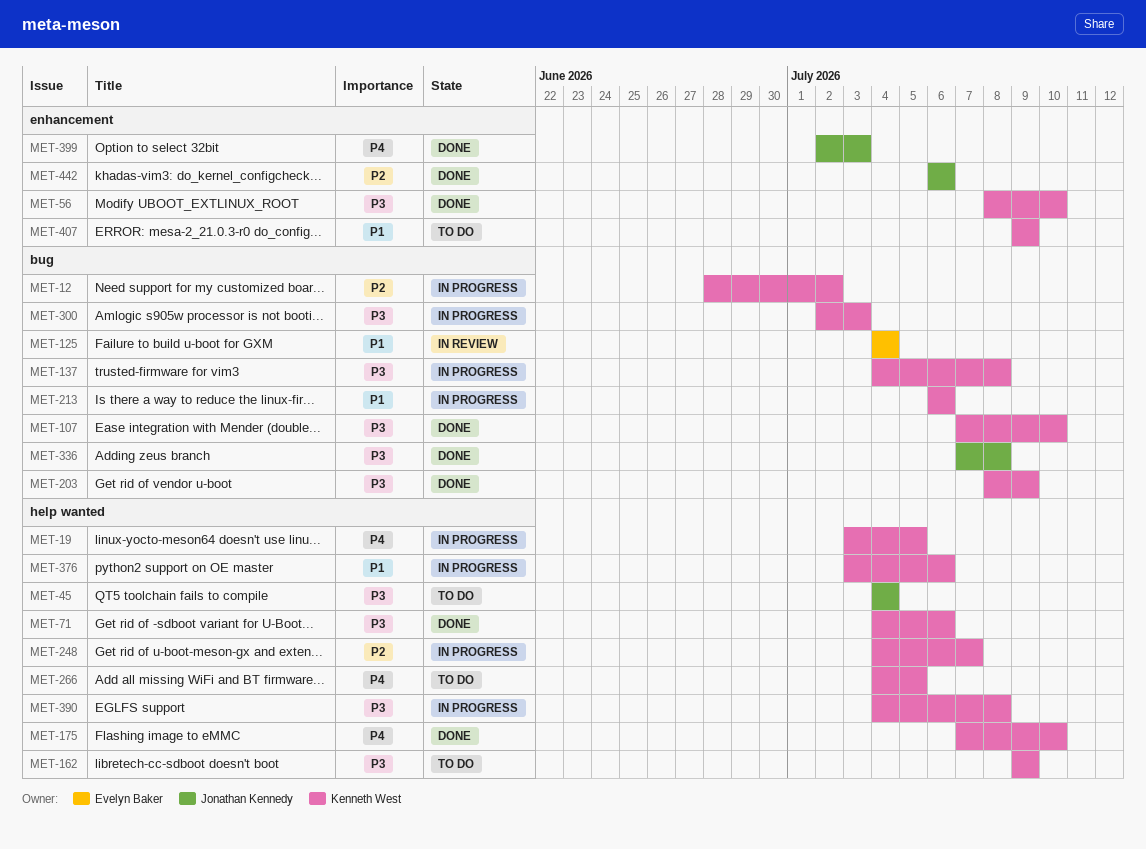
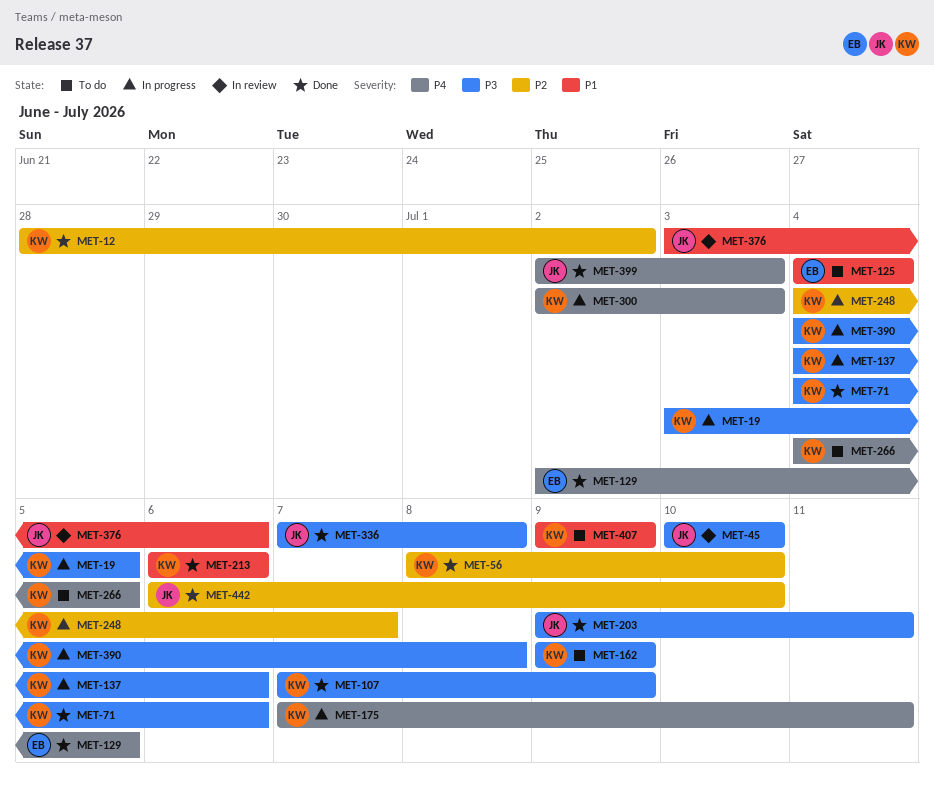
MET-12, status: In progress -> Done
MET-19, priority: P4 -> P3
MET-45, status: To do -> In review
MET-45, start: Jul 4 -> Jul 10
MET-45, due: Jul 4 -> Jul 10
MET-56, priority: P3 -> P2
MET-107, due: Jul 10 -> Jul 9
MET-125, status: In review -> To do
MET-129: none -> present
MET-137, due: Jul 8 -> Jul 6
MET-175, status: Done -> In progress
MET-175, due: Jul 10 -> Jul 11
MET-203, owner: Kenneth West -> Jonathan Kennedy
MET-203, start: Jul 8 -> Jul 9
MET-203, due: Jul 9 -> Jul 11
MET-213, status: In progress -> Done
MET-300, priority: P3 -> P4
MET-376, status: In progress -> In review
MET-376, owner: Kenneth West -> Jonathan Kennedy
MET-442, due: Jul 6 -> Jul 10

